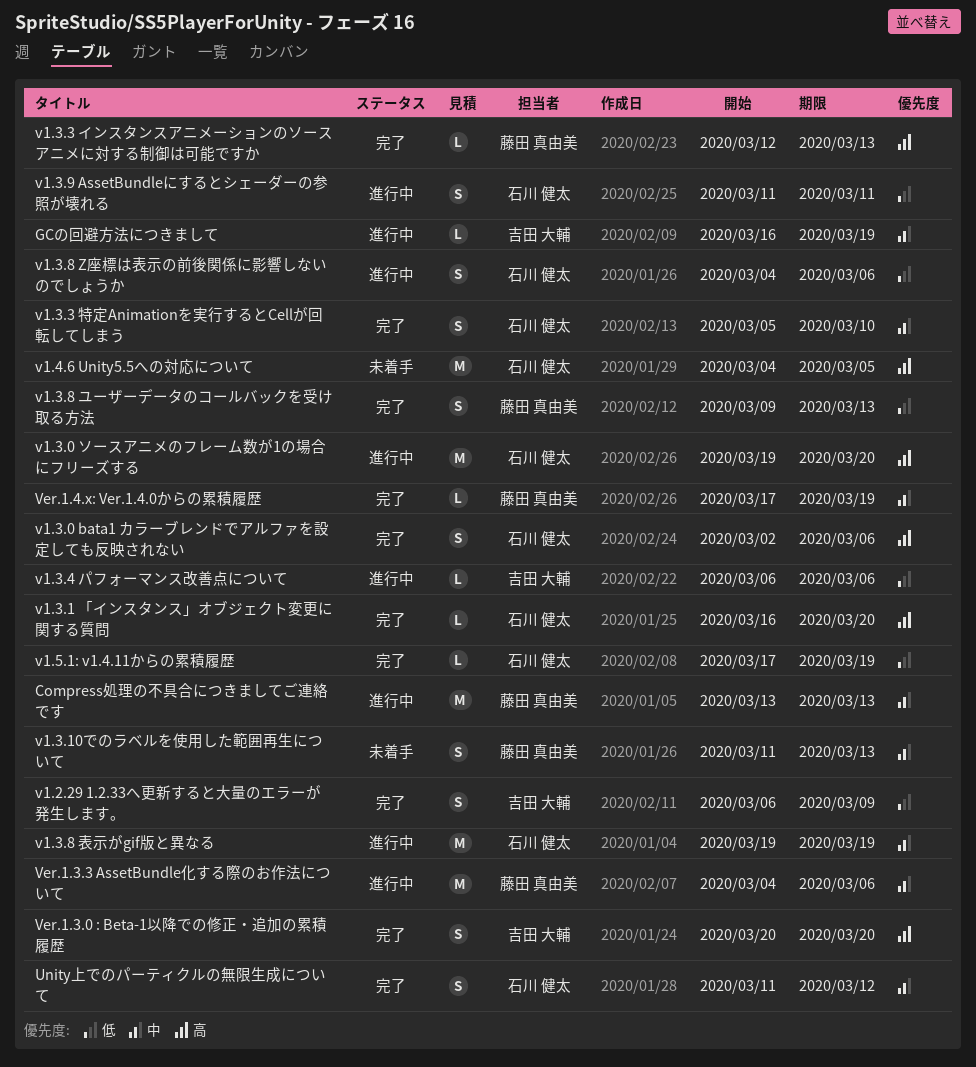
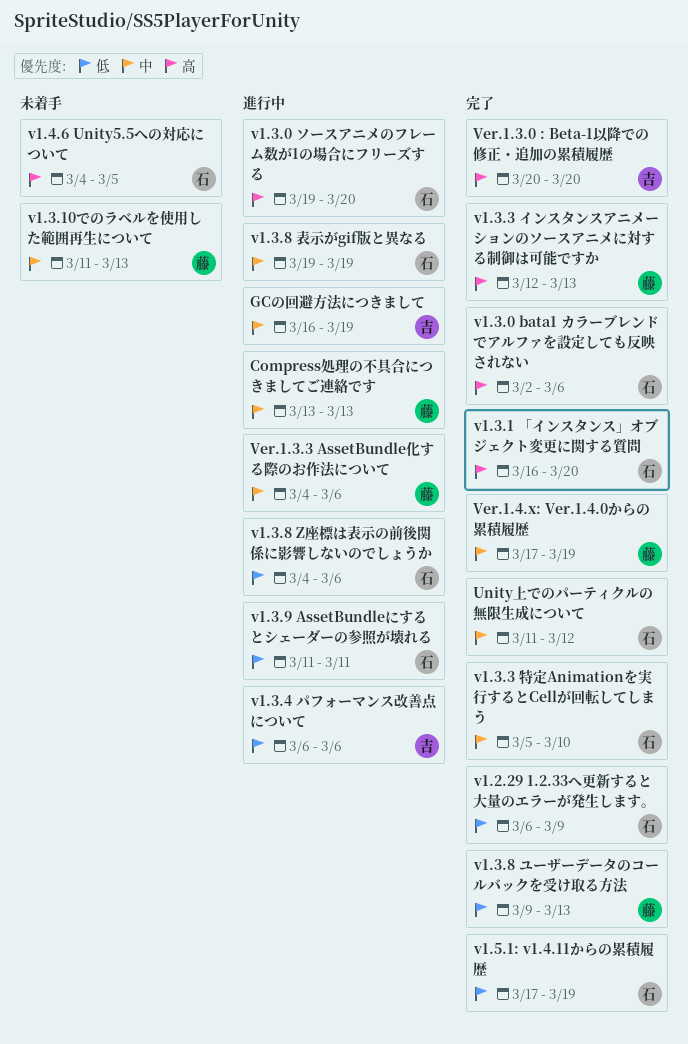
v1.2.29 1.2.33へ更新すると大量のエラーが発生します。, owner: 吉田 大輔 -> 石川 健太

